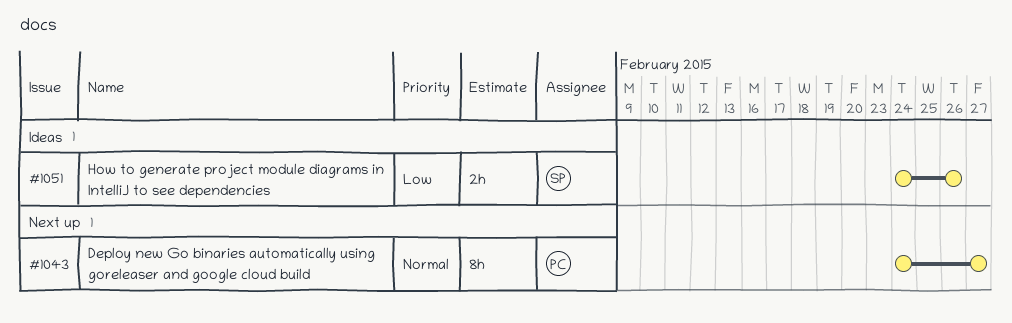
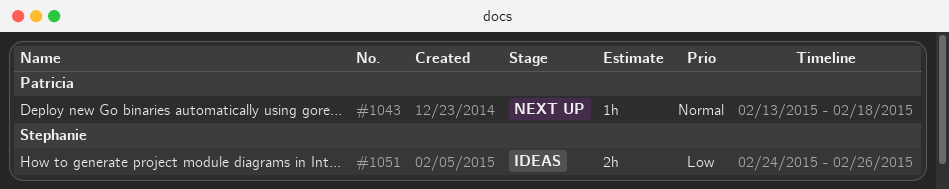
#1043, estimate: 8h -> 1h
#1043, start: Feb 24 -> Feb 13
#1043, due: Feb 27 -> Feb 18

